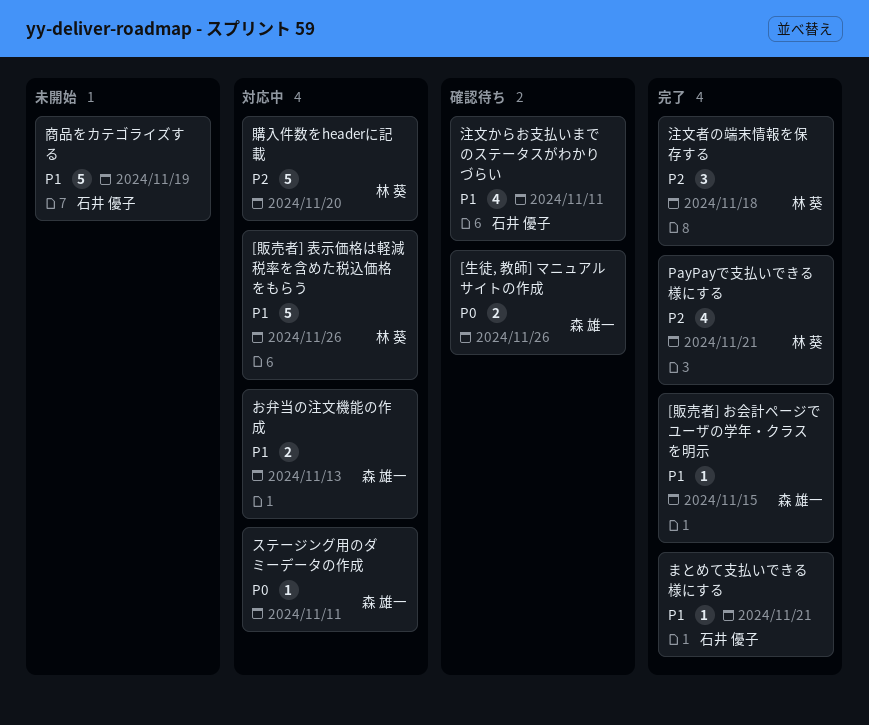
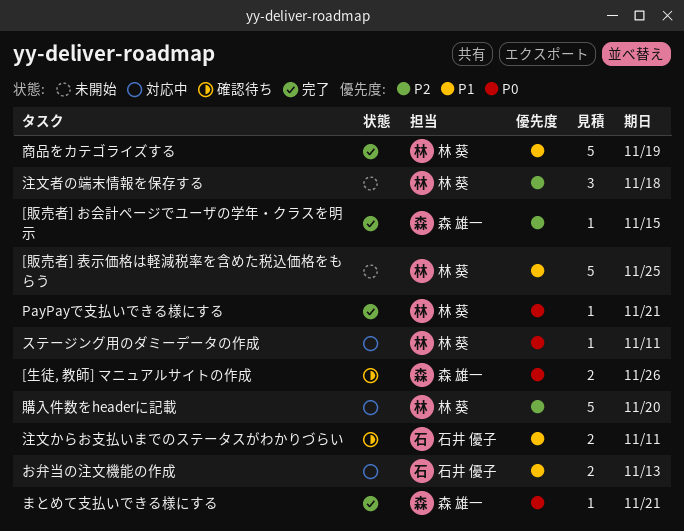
[販売者] お会計ページでユーザの学年・クラスを明示, priority: P1 -> P2
[販売者] 表示価格は軽減税率を含めた税込価格をもらう, status: 対応中 -> 未開始
[販売者] 表示価格は軽減税率を含めた税込価格をもらう, due: Nov 26 -> Nov 25
PayPayで支払いできる様にする, priority: P2 -> P0
PayPayで支払いできる様にする, estimate: 4 -> 1
お弁当の注文機能の作成, owner: 森 雄一 -> 石井 優子
まとめて支払いできる様にする, owner: 石井 優子 -> 森 雄一
まとめて支払いできる様にする, priority: P1 -> P0
ステージング用のダミーデータの作成, owner: 森 雄一 -> 林 葵
商品をカテゴライズする, status: 未開始 -> 完了
商品をカテゴライズする, owner: 石井 優子 -> 林 葵
注文からお支払いまでのステータスがわかりづらい, estimate: 4 -> 2
注文者の端末情報を保存する, status: 完了 -> 未開始

